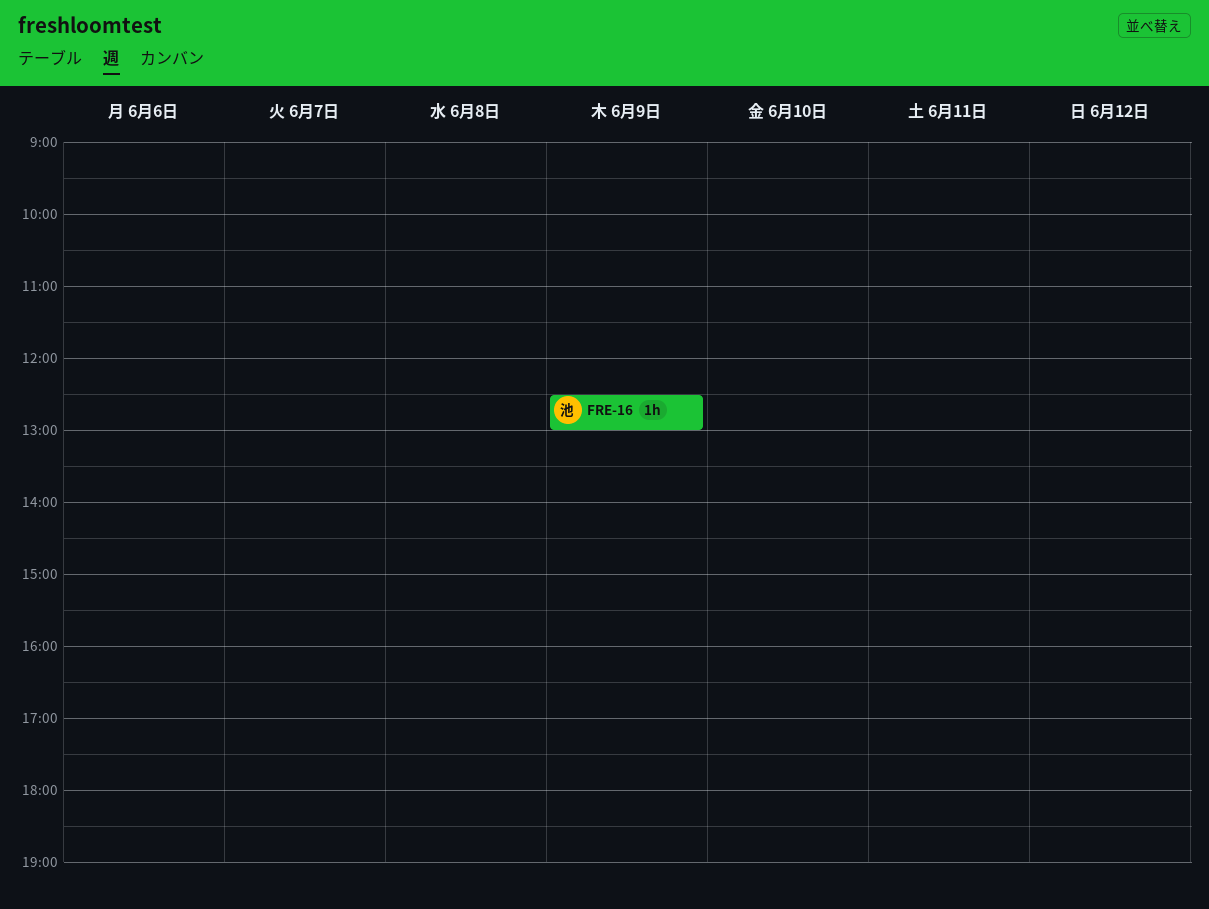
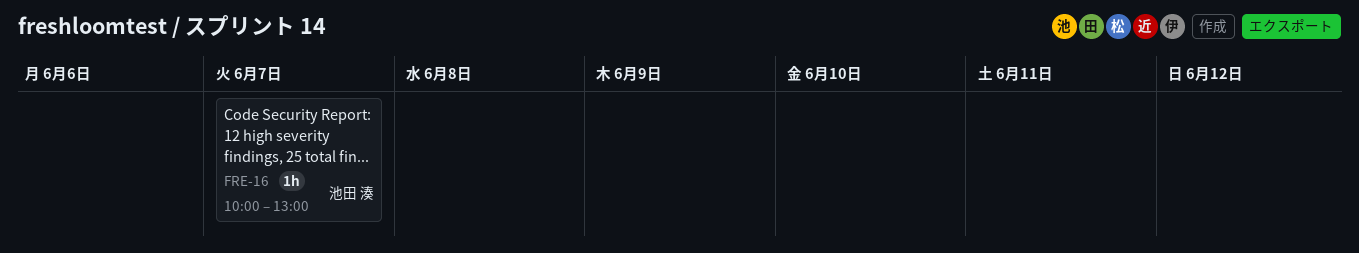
FRE-16, day: Jun 9 -> Jun 7
FRE-16, begins: 12:30 -> 10:00

